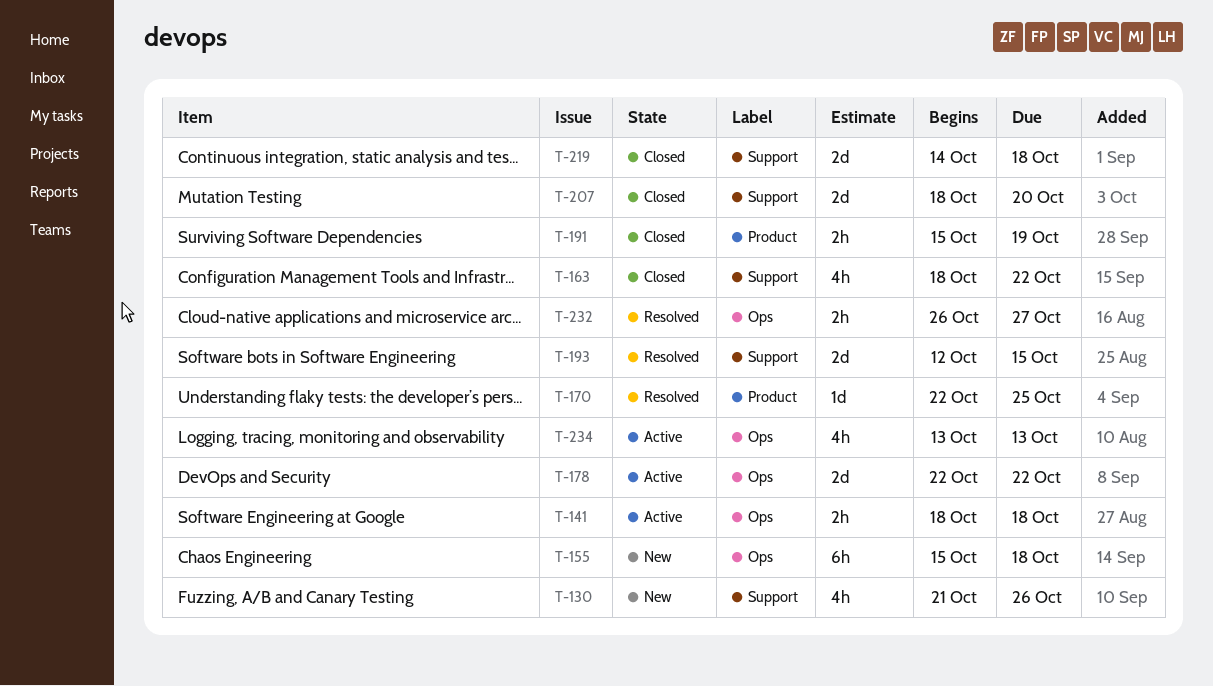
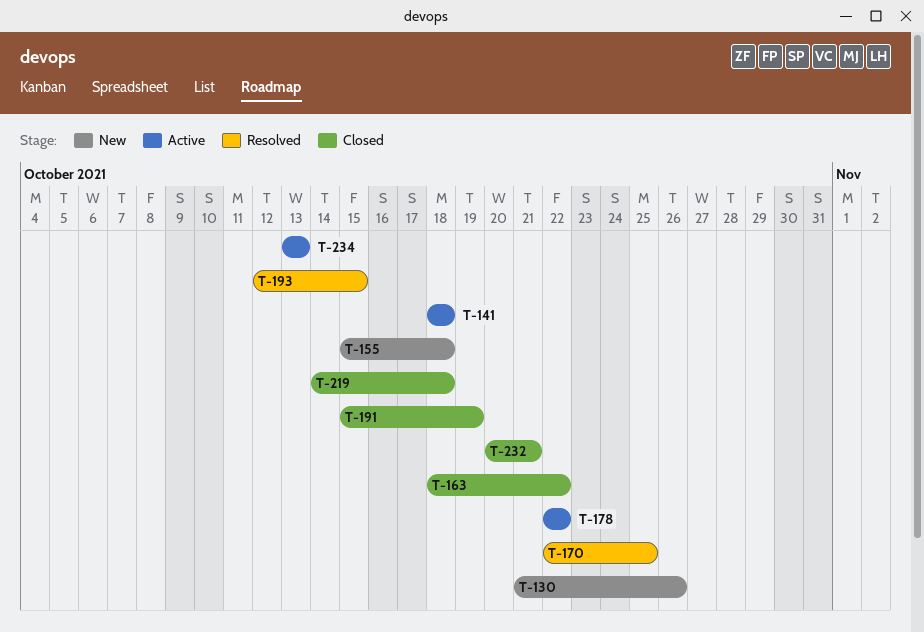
T-207: present -> none
T-232, status: Resolved -> Closed
T-232, start: Oct 26 -> Oct 20
T-232, due: Oct 27 -> Oct 21

